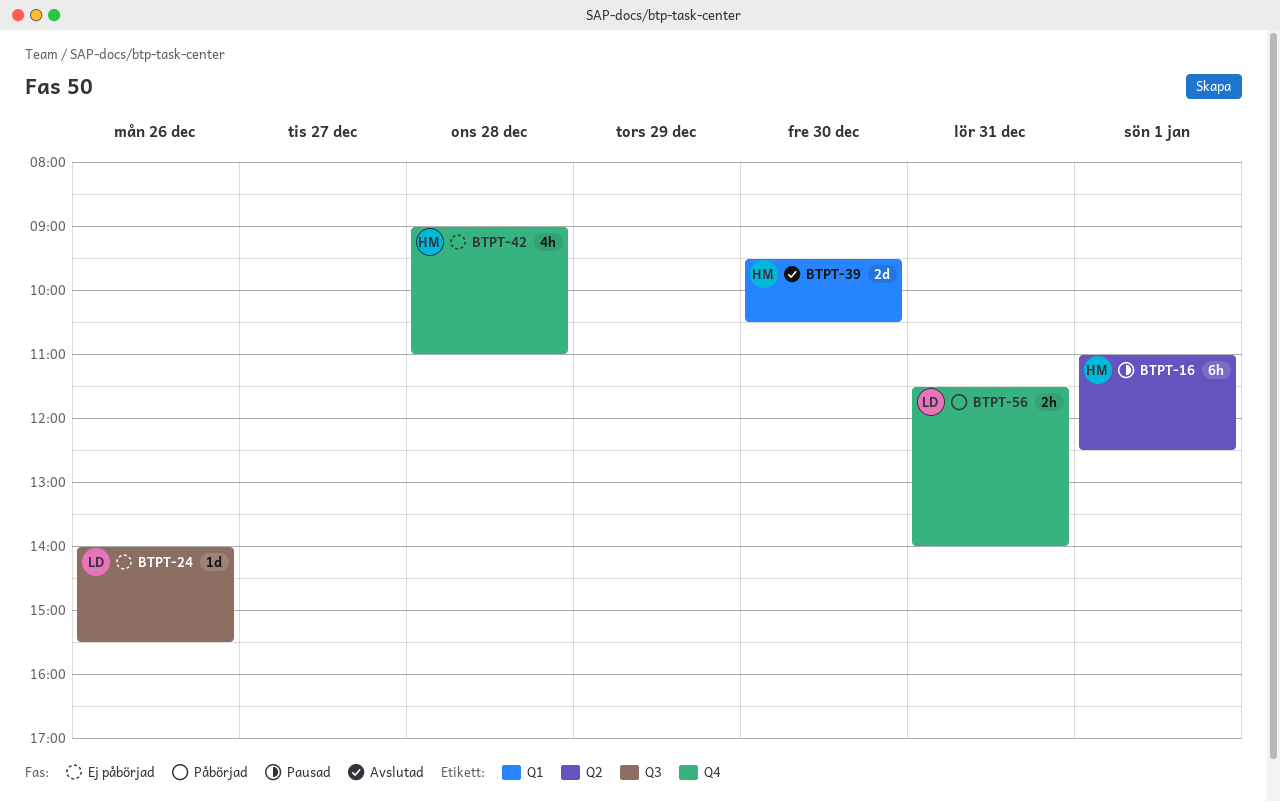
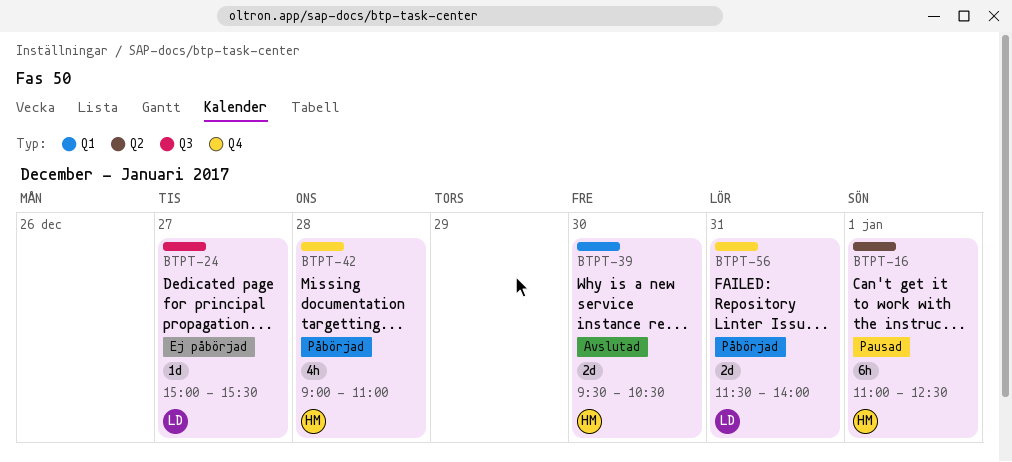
BTPT-24, day: Dec 26 -> Dec 27
BTPT-24, begins: 14:00 -> 15:00
BTPT-42, status: Ej påbörjad -> Påbörjad
BTPT-56, estimate: 2h -> 2d

